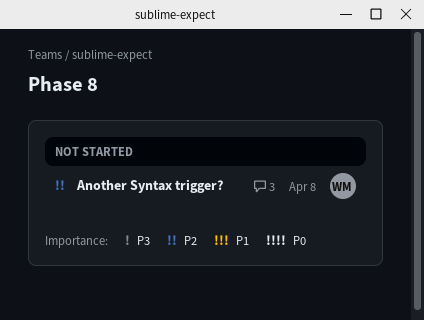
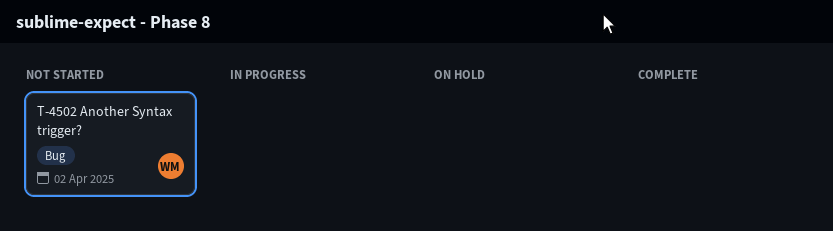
Another Syntax trigger?, due: Apr 8 -> Apr 2

